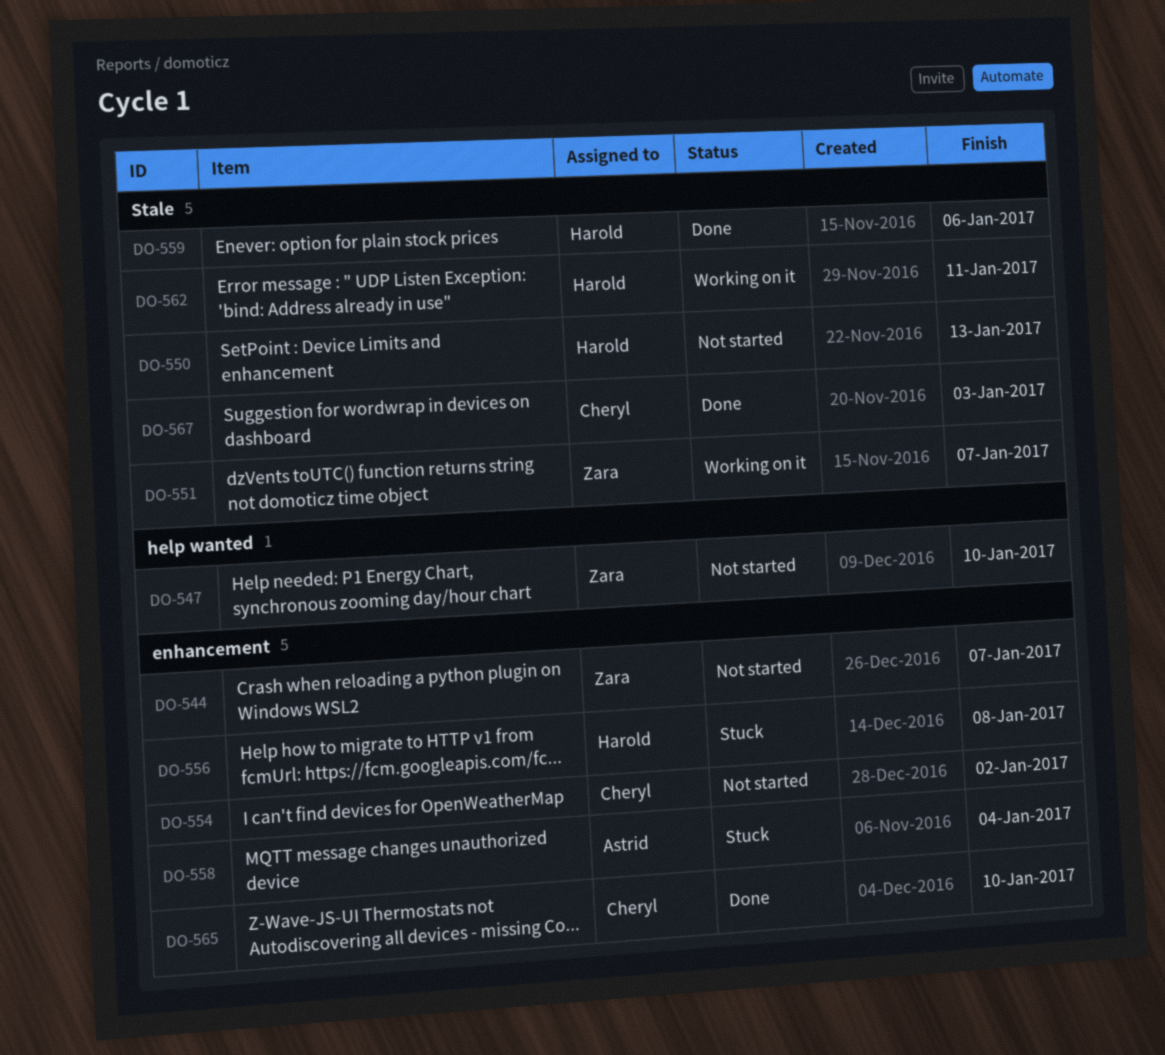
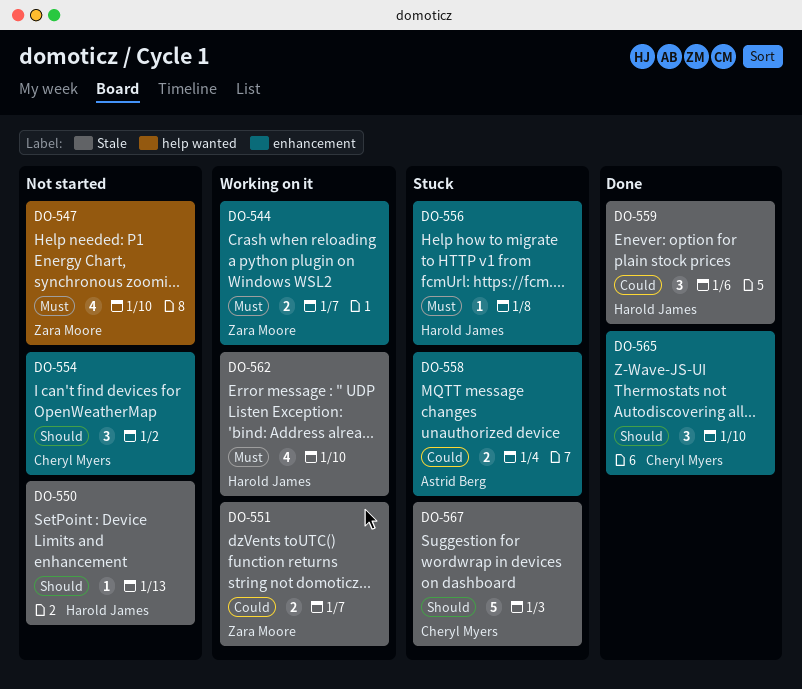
DO-544, status: Not started -> Working on it
DO-562, due: Jan 11 -> Jan 10
DO-567, status: Done -> Stuck

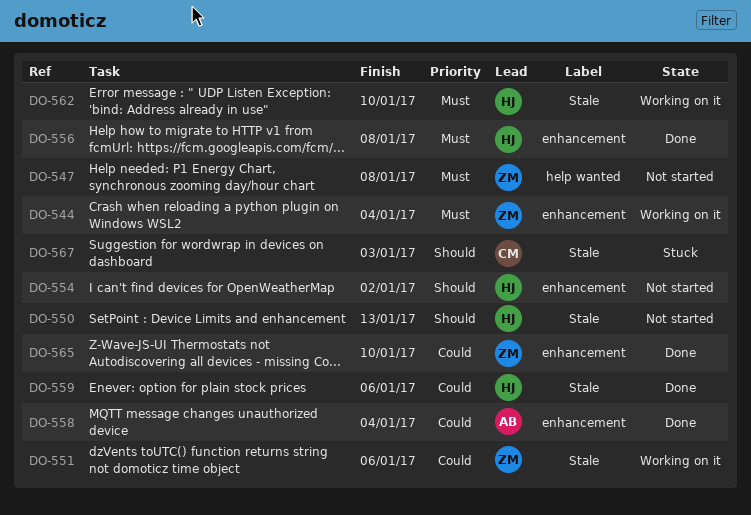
DO-544, due: Jan 7 -> Jan 4
DO-547, due: Jan 10 -> Jan 8
DO-551, due: Jan 7 -> Jan 6
DO-554, owner: Cheryl Myers -> Harold James
DO-556, status: Stuck -> Done
DO-558, status: Stuck -> Done
DO-565, owner: Cheryl Myers -> Zara Moore
DO-565, priority: Should -> Could

